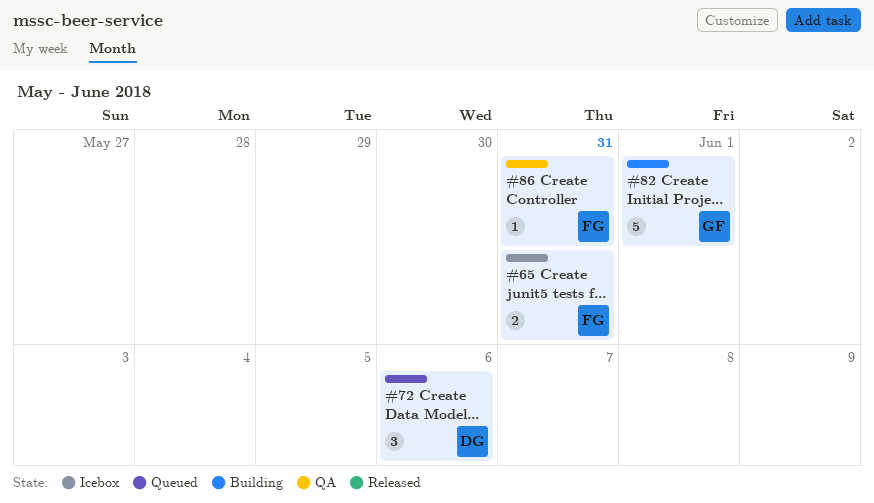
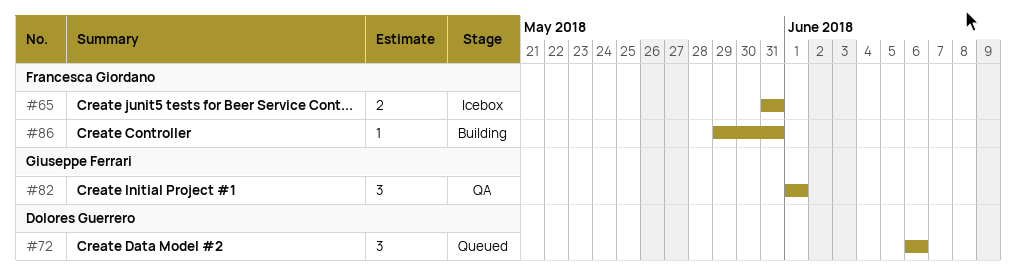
#82, status: Building -> QA
#82, estimate: 5 -> 3
#86, status: QA -> Building

